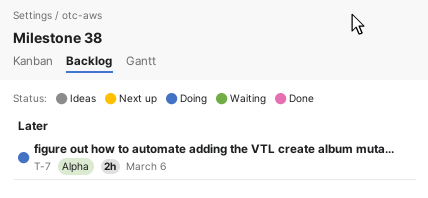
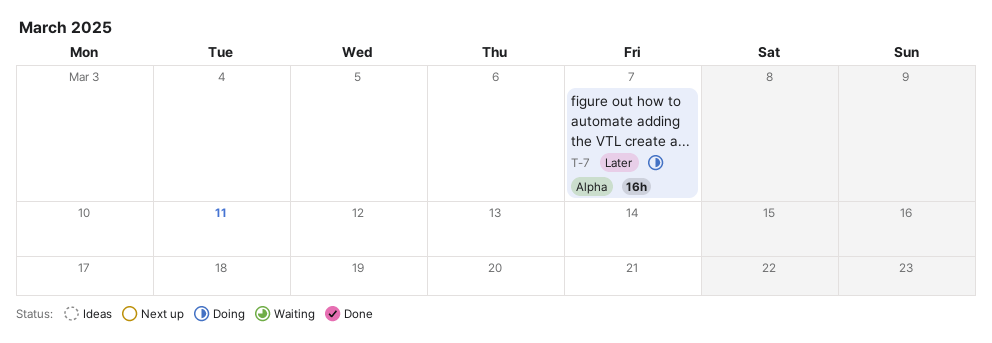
T-7, estimate: 2h -> 16h
T-7, due: Mar 6 -> Mar 7

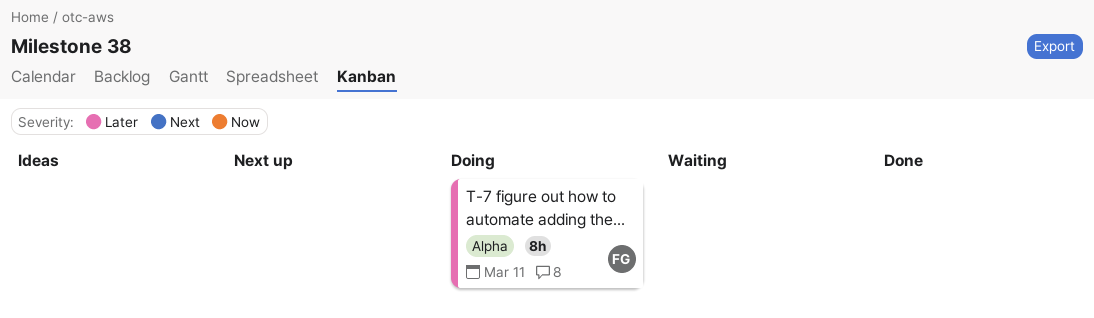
T-7, estimate: 16h -> 8h
T-7, due: Mar 7 -> Mar 11

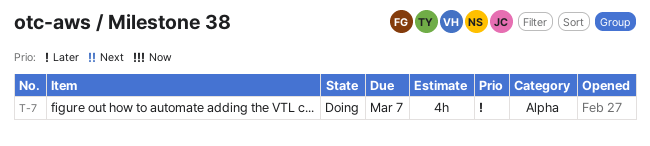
T-7, estimate: 8h -> 4h
T-7, due: Mar 11 -> Mar 7

